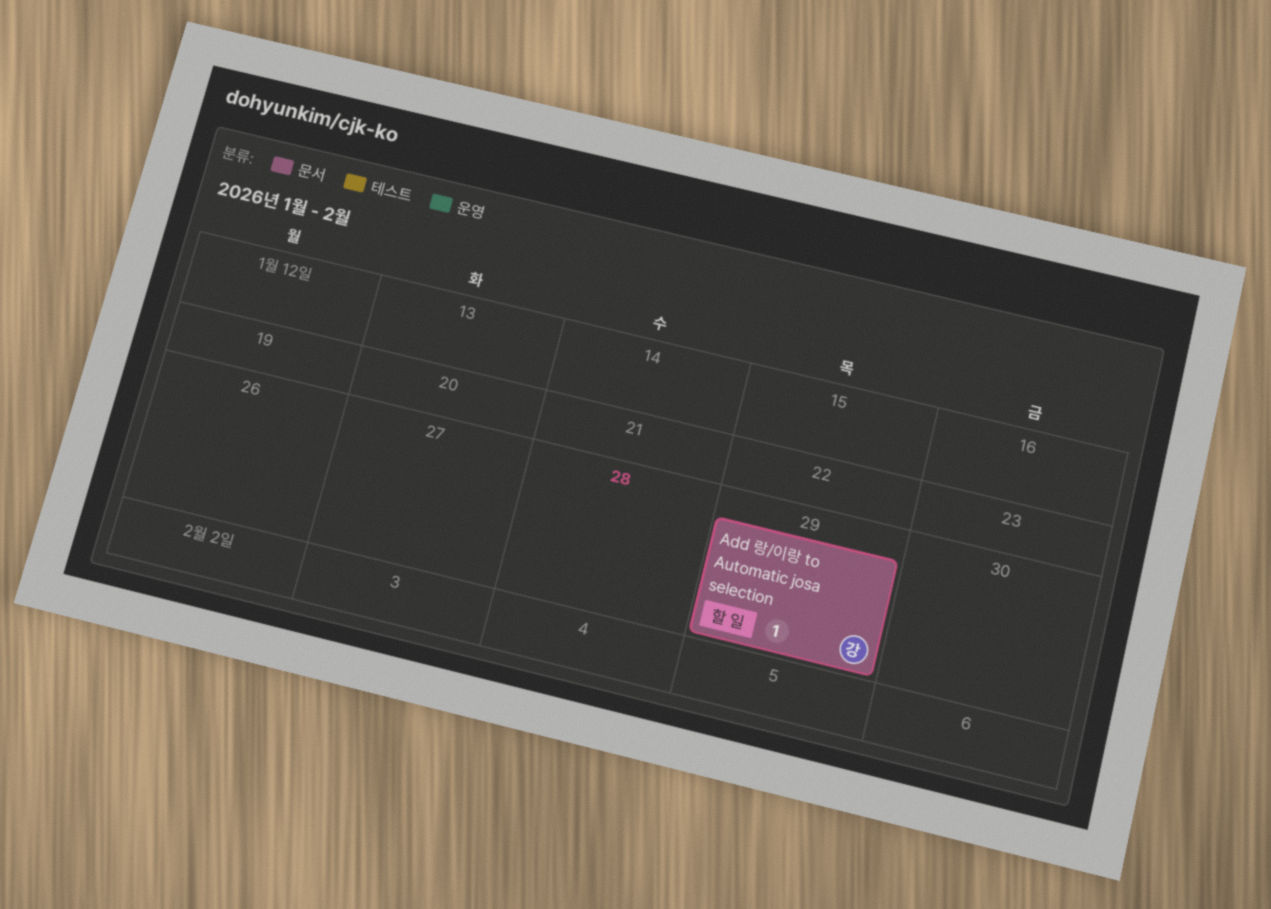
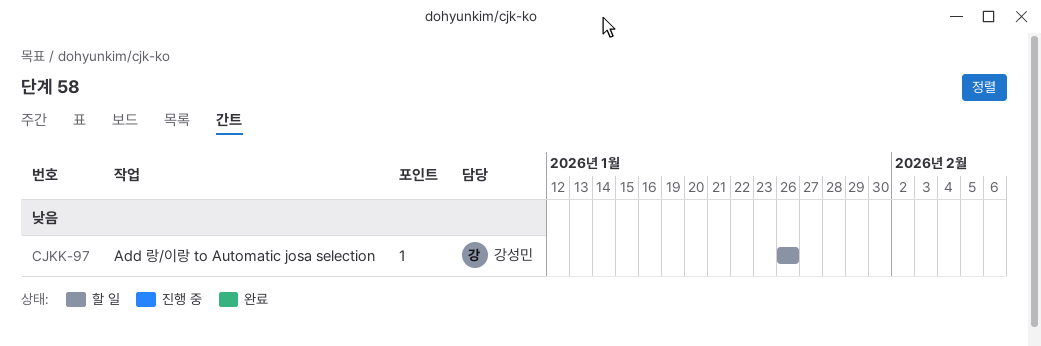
Add 랑/이랑 to Automatic josa selection, due: Jan 29 -> Jan 26

